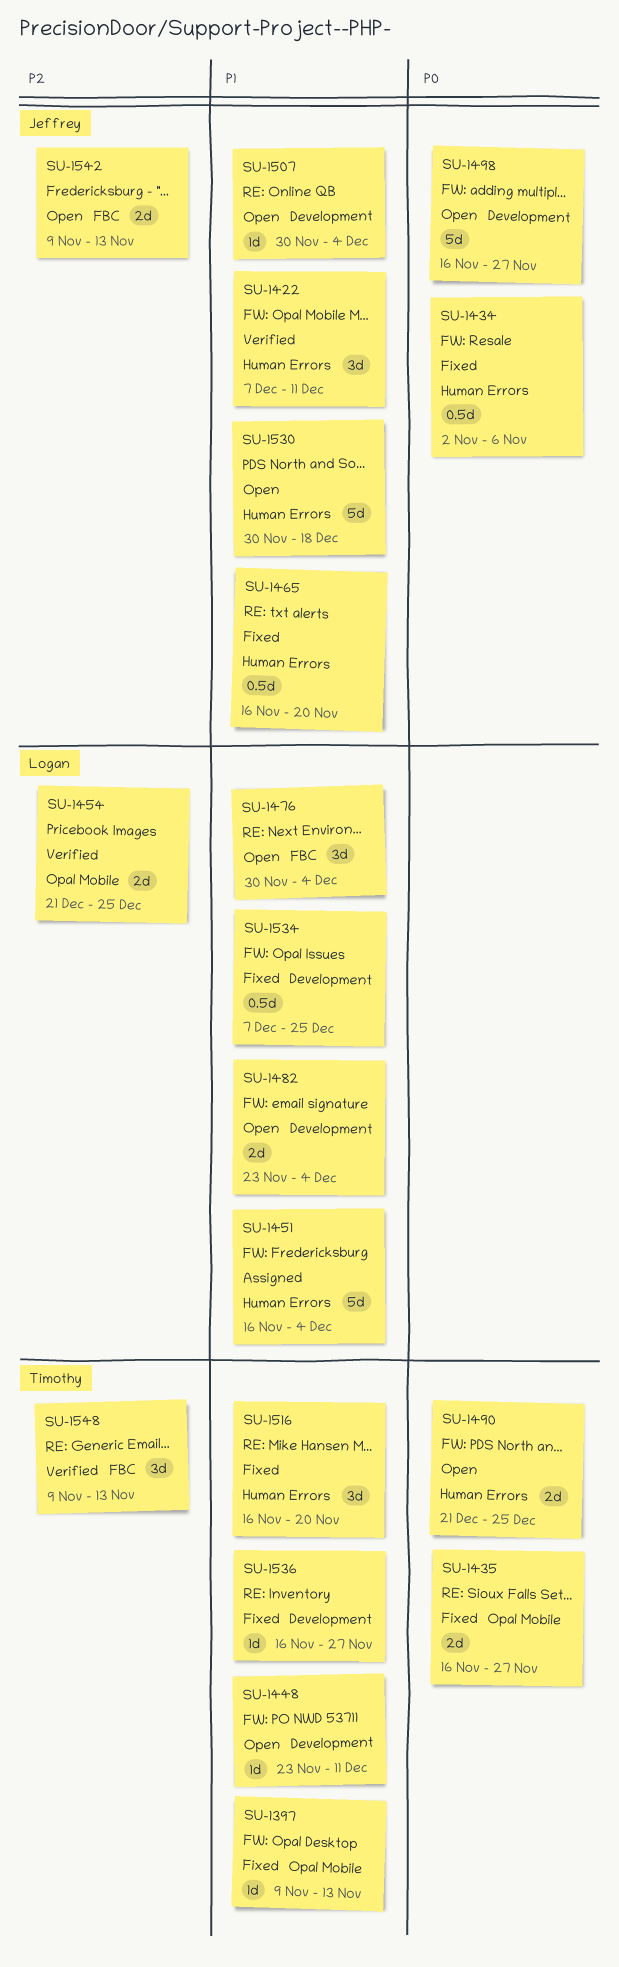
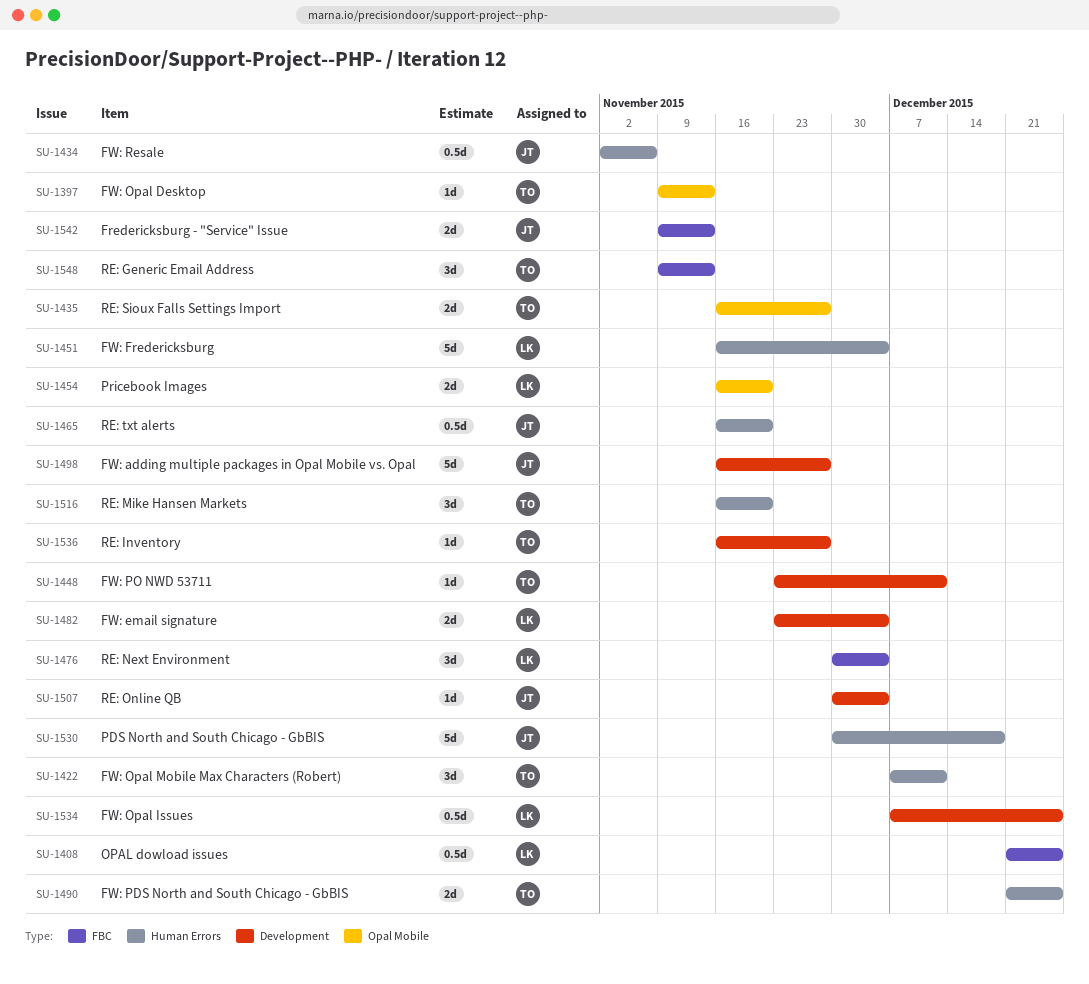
SU-1408: none -> present
SU-1422, owner: Jeffrey -> Timothy
SU-1454, start: Dec 21 -> Nov 16
SU-1454, due: Dec 25 -> Nov 20

